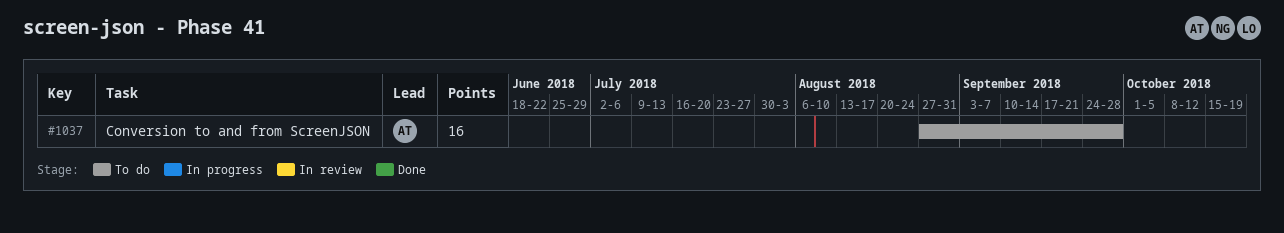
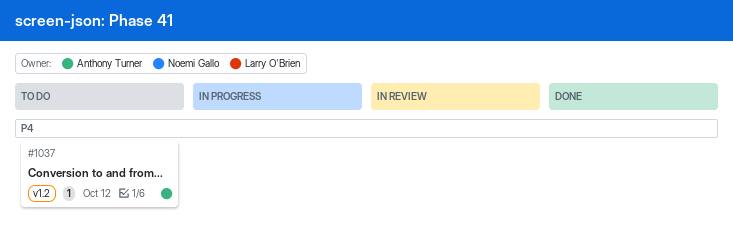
#1037, estimate: 16 -> 1
#1037, due: Sep 28 -> Oct 12

